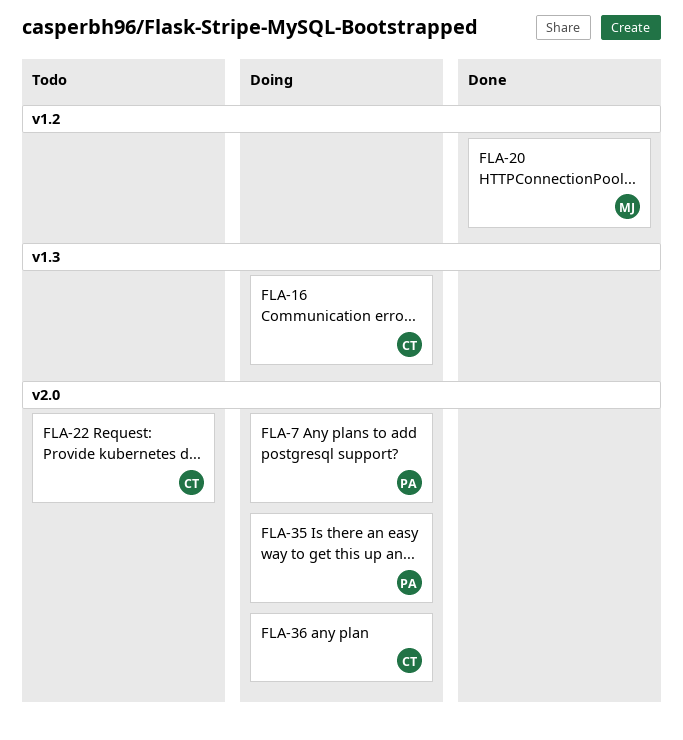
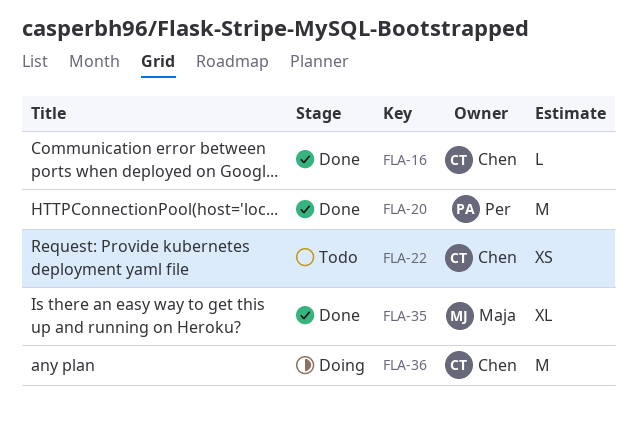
FLA-7: present -> none
FLA-16, status: Doing -> Done
FLA-20, owner: Maja -> Per
FLA-35, status: Doing -> Done
FLA-35, owner: Per -> Maja

